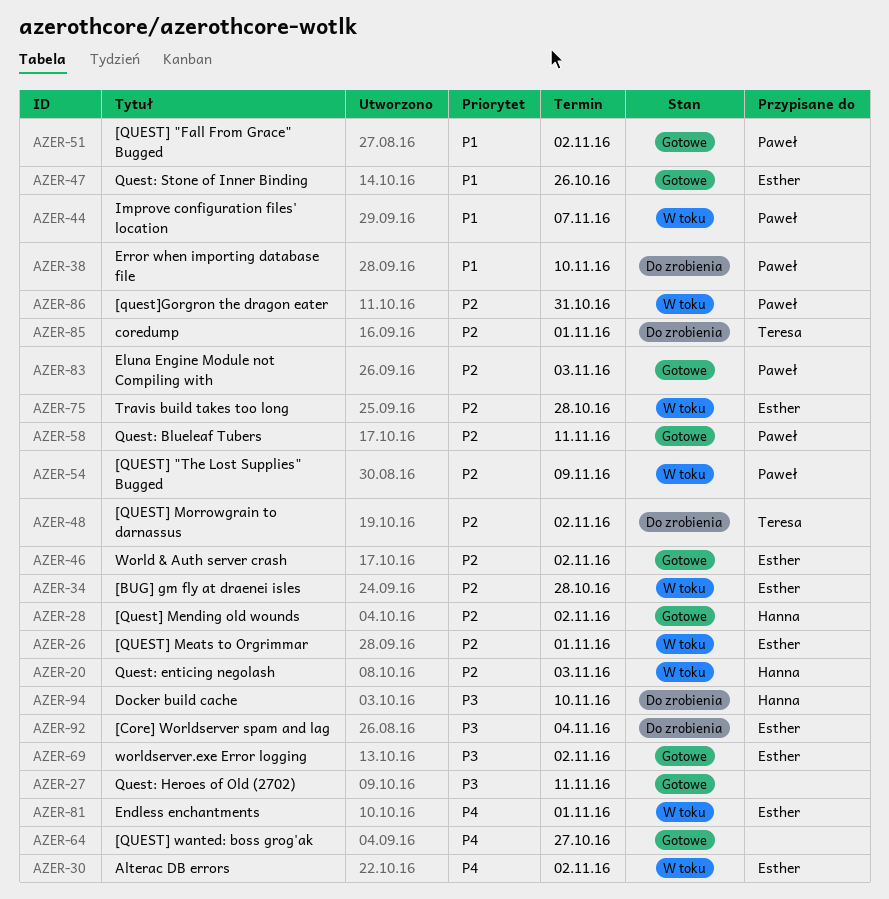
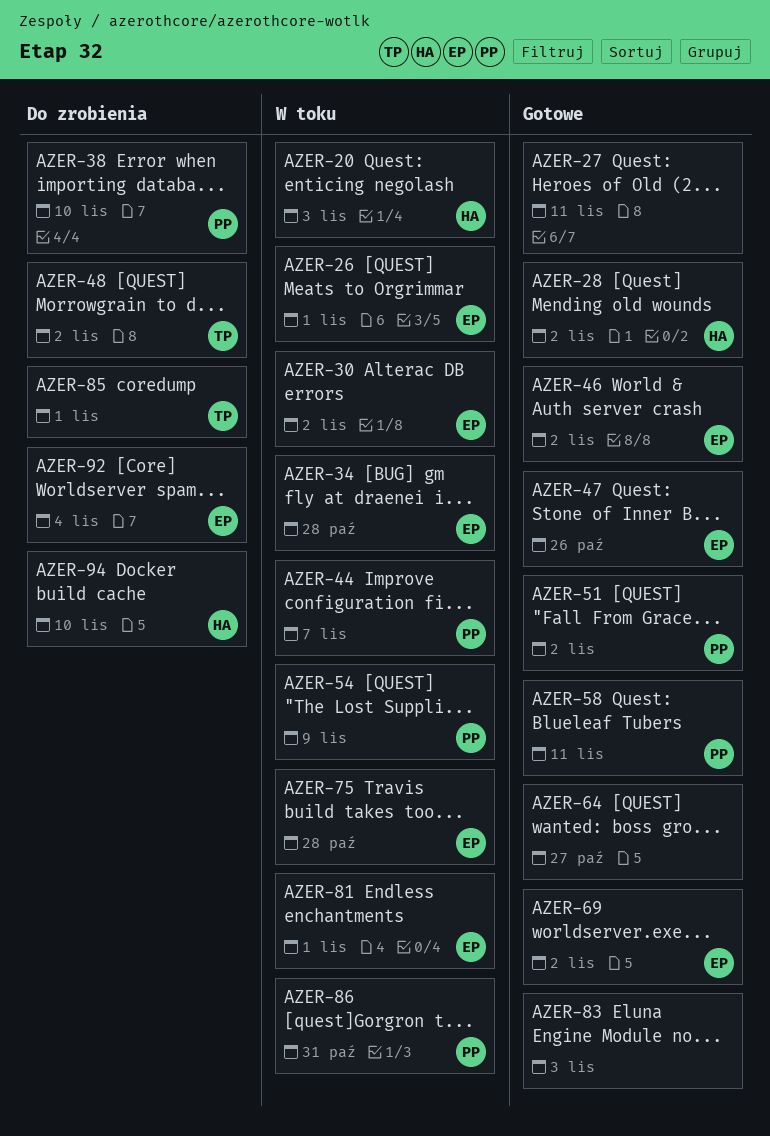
AZER-83, owner: Paweł -> none

